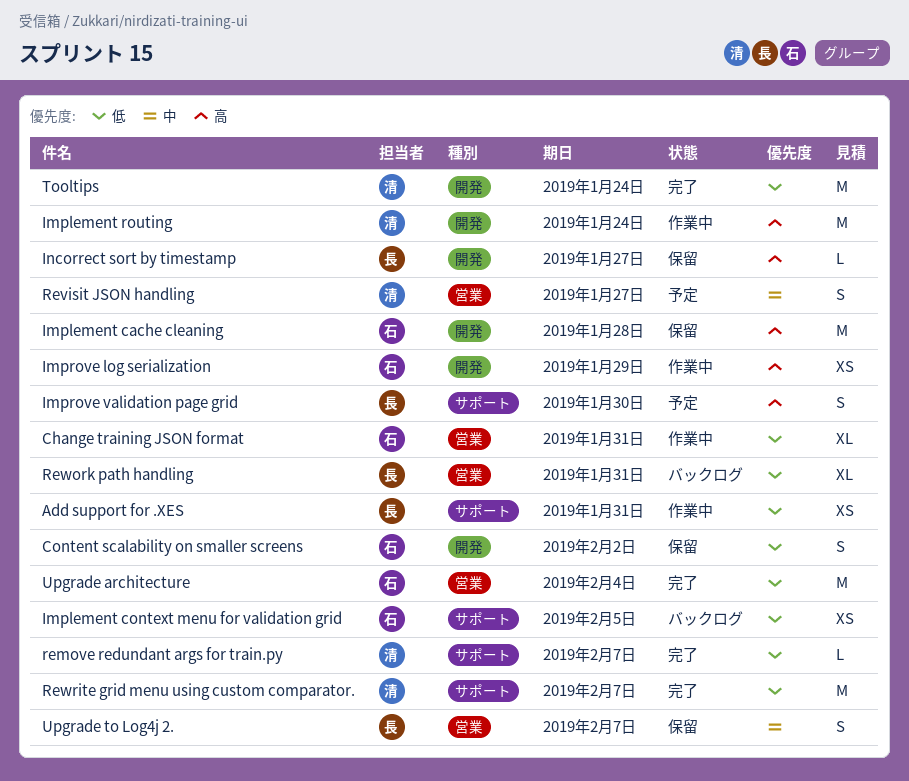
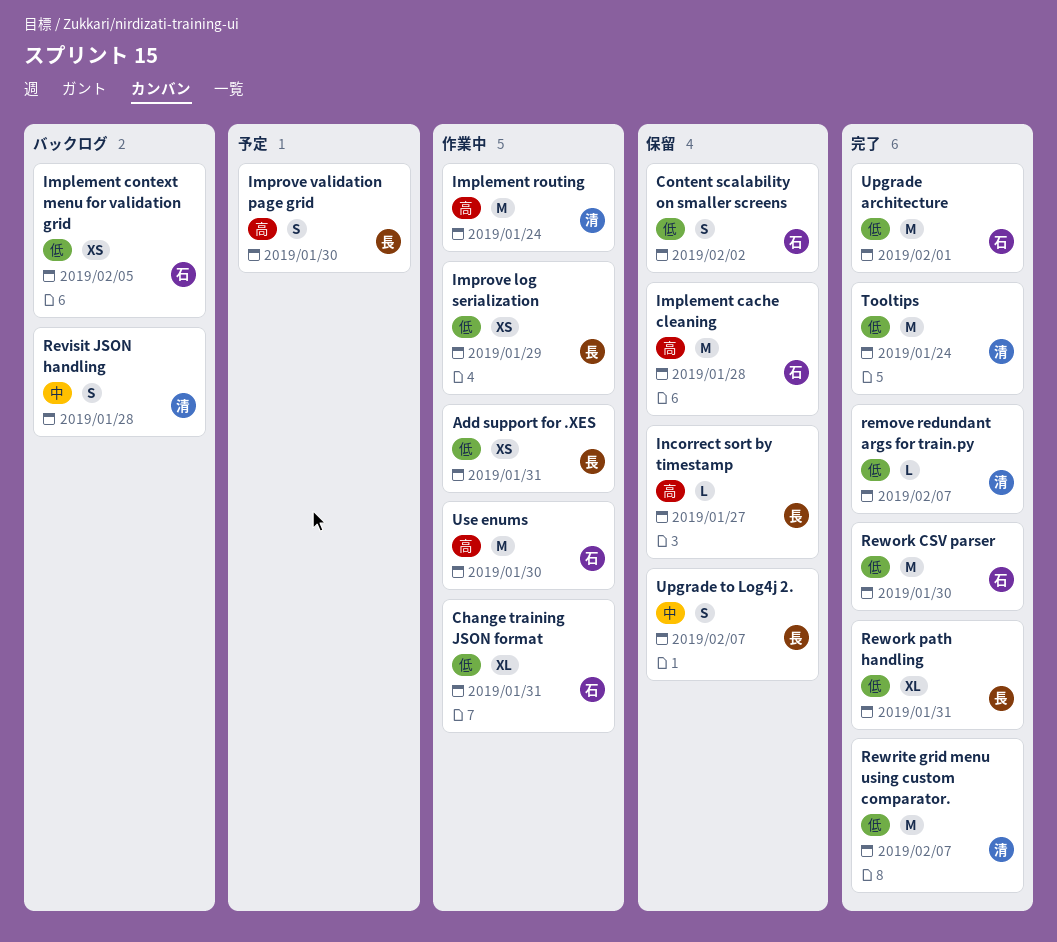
Improve log serialization, owner: 石 -> 長
Improve log serialization, priority: 高 -> 低
Revisit JSON handling, status: 予定 -> バックログ
Revisit JSON handling, due: Jan 27 -> Jan 28
Rework CSV parser: none -> present
Rework path handling, status: バックログ -> 完了
Upgrade architecture, due: Feb 4 -> Feb 1
Use enums: none -> present

